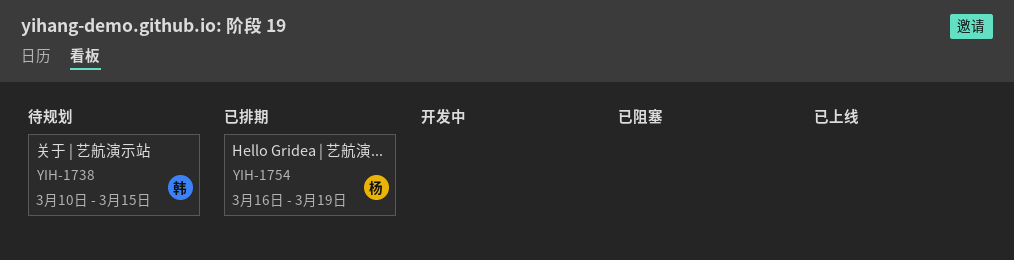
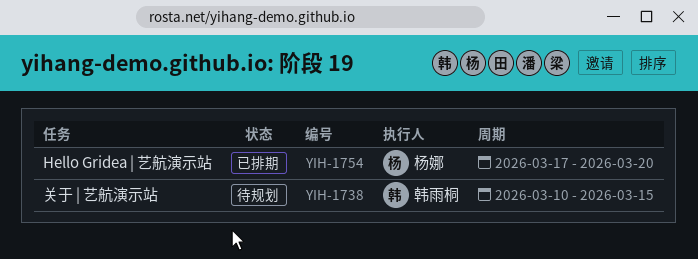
YIH-1754, start: Mar 16 -> Mar 17
YIH-1754, due: Mar 19 -> Mar 20

